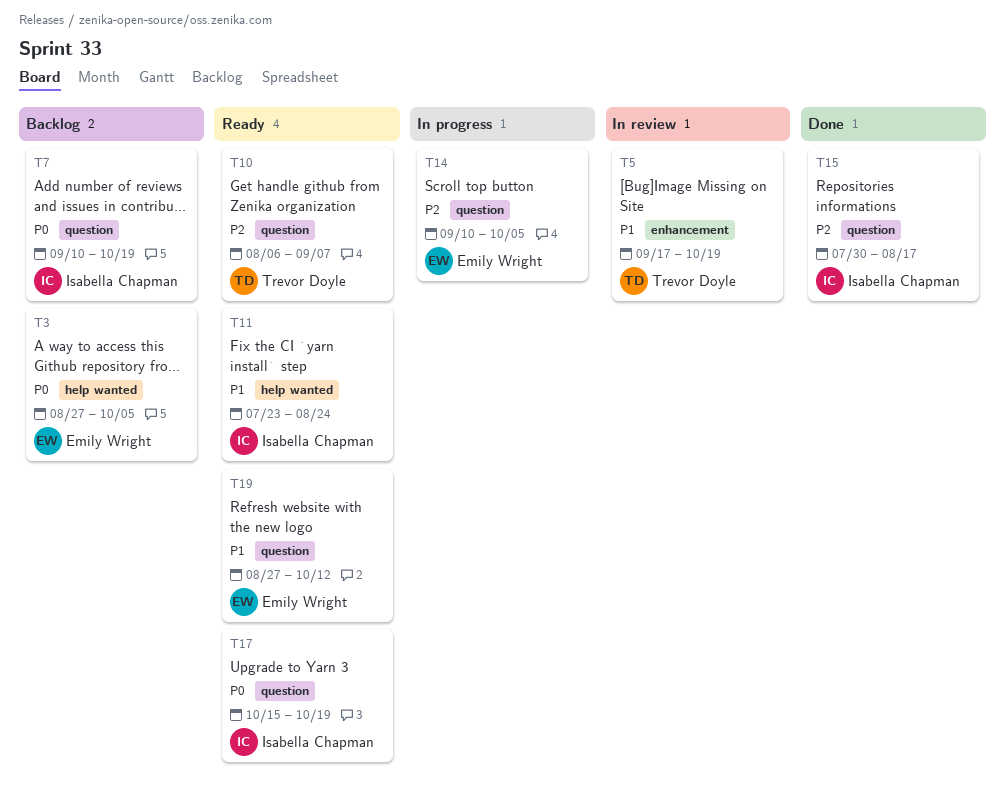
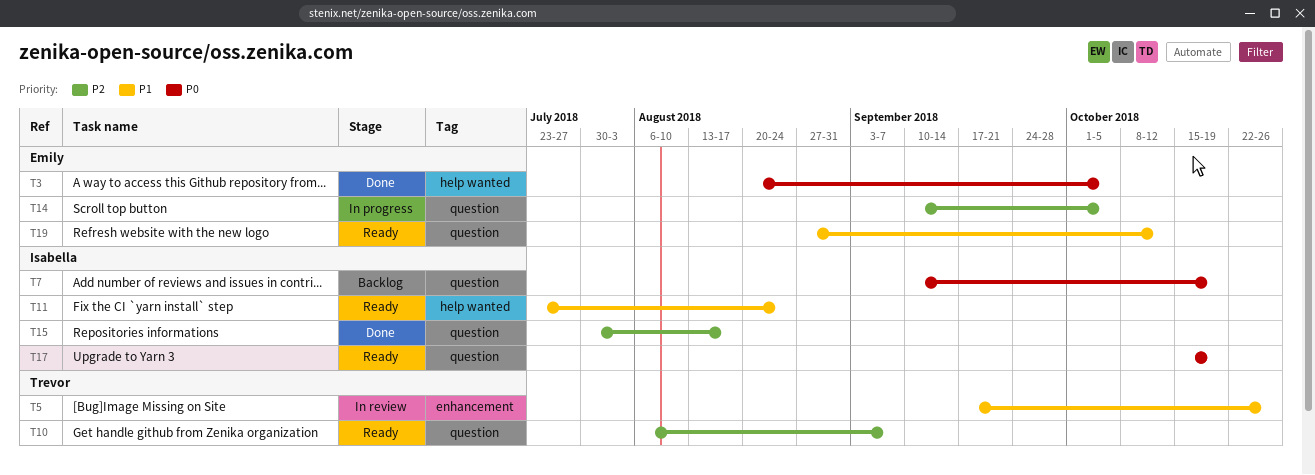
T3, status: Backlog -> Done
T3, start: Aug 27 -> Aug 20
T5, due: Oct 19 -> Oct 26

